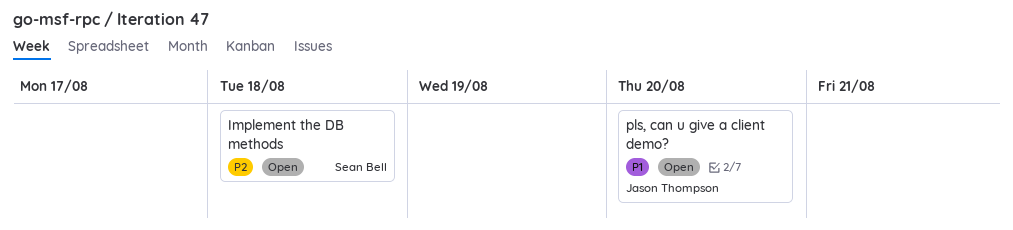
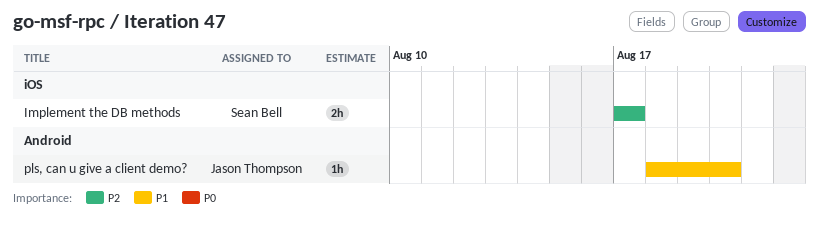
Implement the DB methods, due: Aug 18 -> Aug 17

